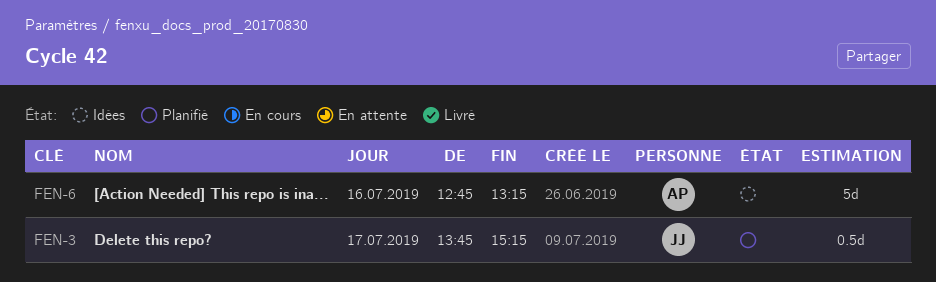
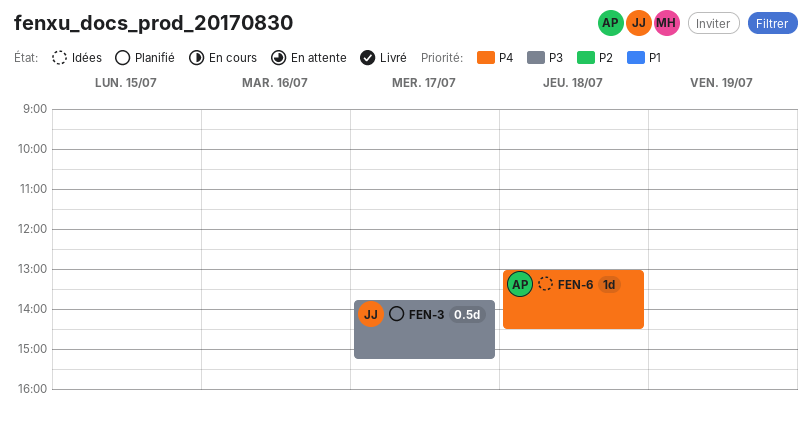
FEN-6, estimate: 5d -> 1d
FEN-6, day: Jul 16 -> Jul 18
FEN-6, begins: 12:45 -> 13:00
FEN-6, ends: 13:15 -> 14:30

